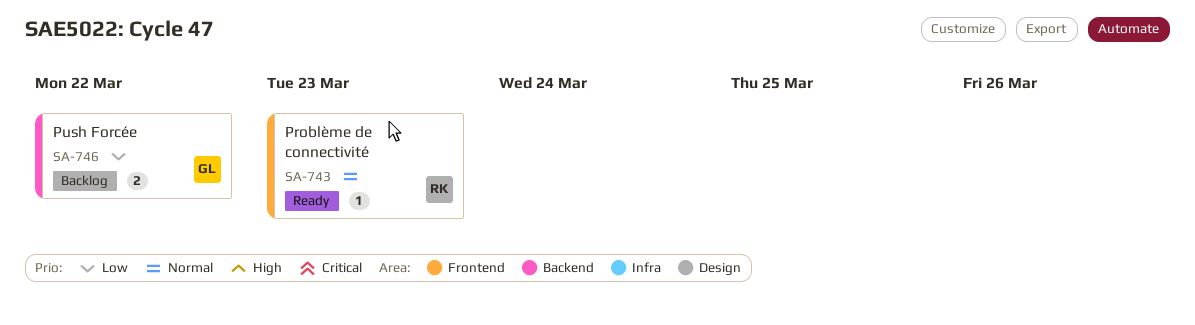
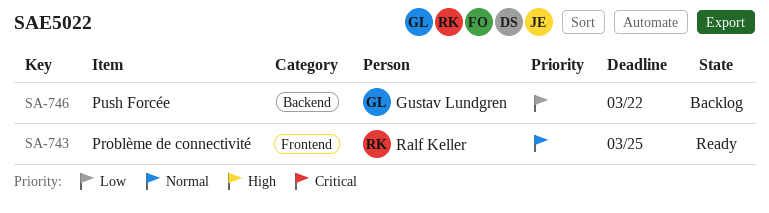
SA-743, due: Mar 23 -> Mar 25

